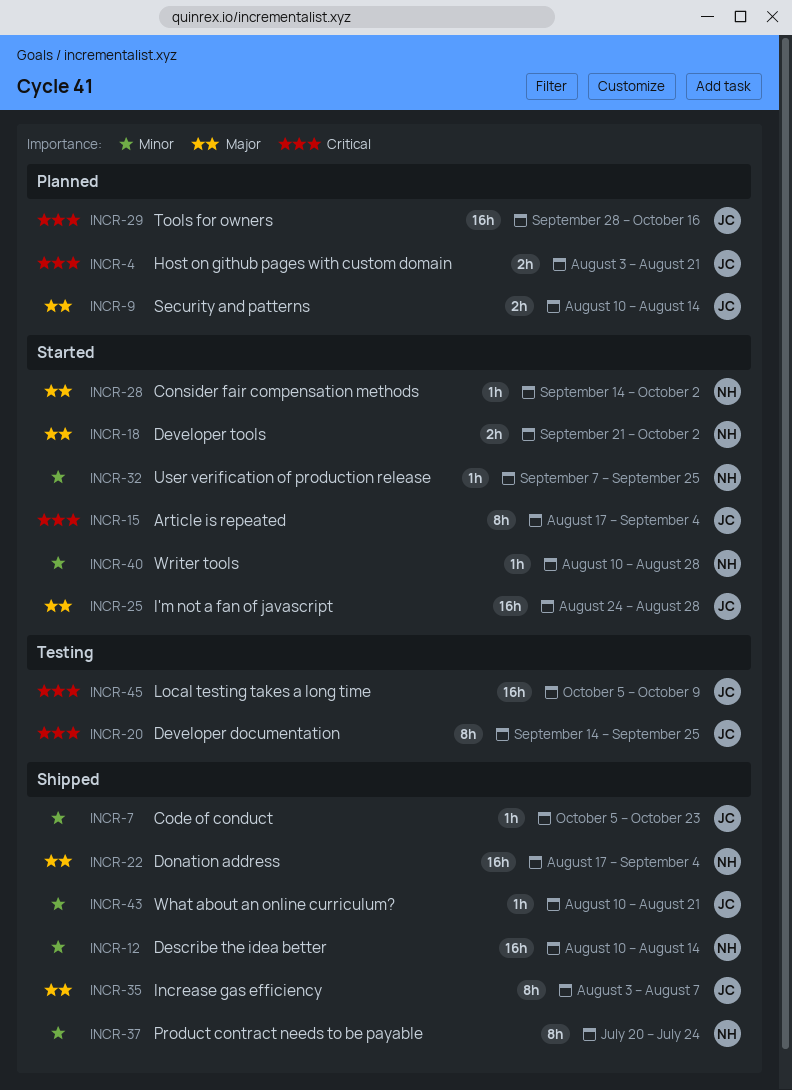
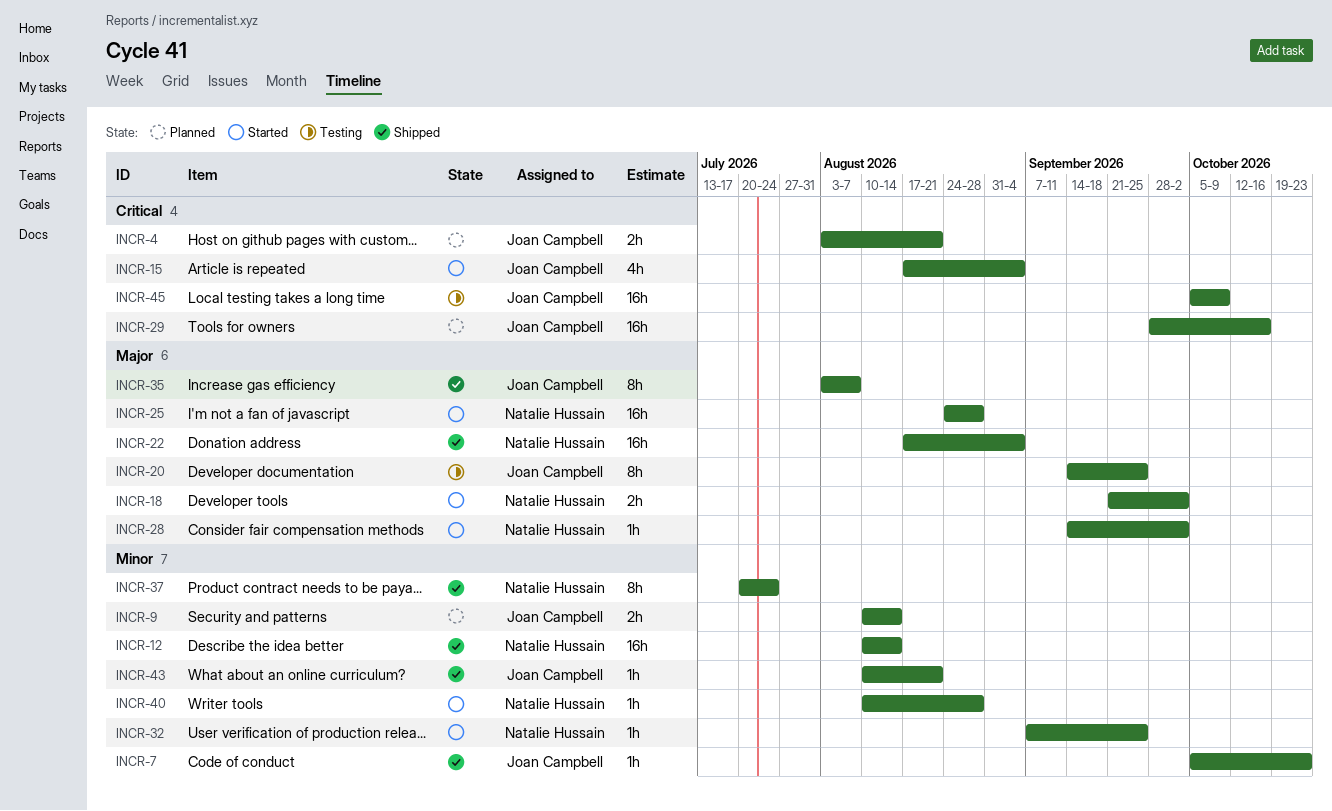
INCR-9, priority: Major -> Minor
INCR-15, estimate: 8h -> 4h
INCR-20, priority: Critical -> Major
INCR-25, owner: Joan Campbell -> Natalie Hussain

